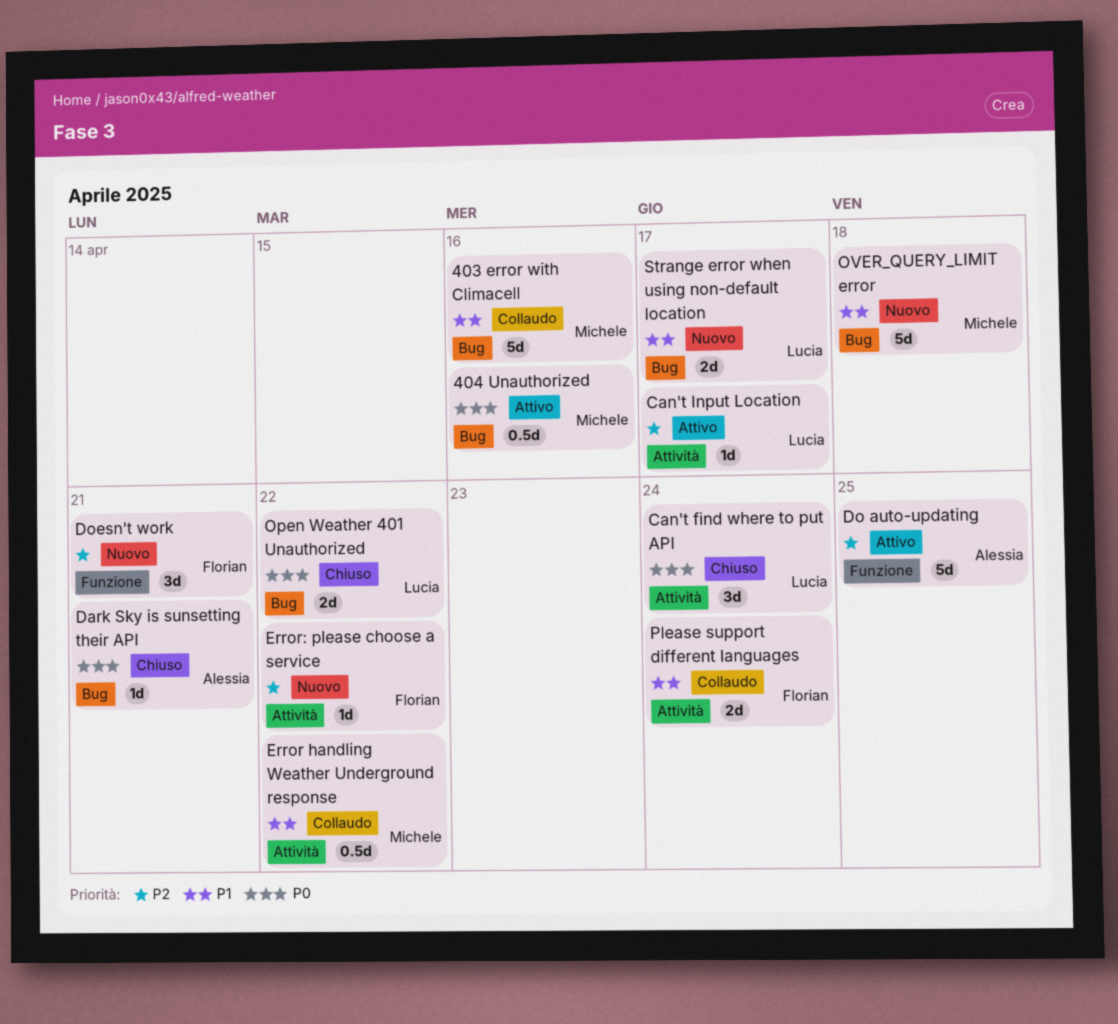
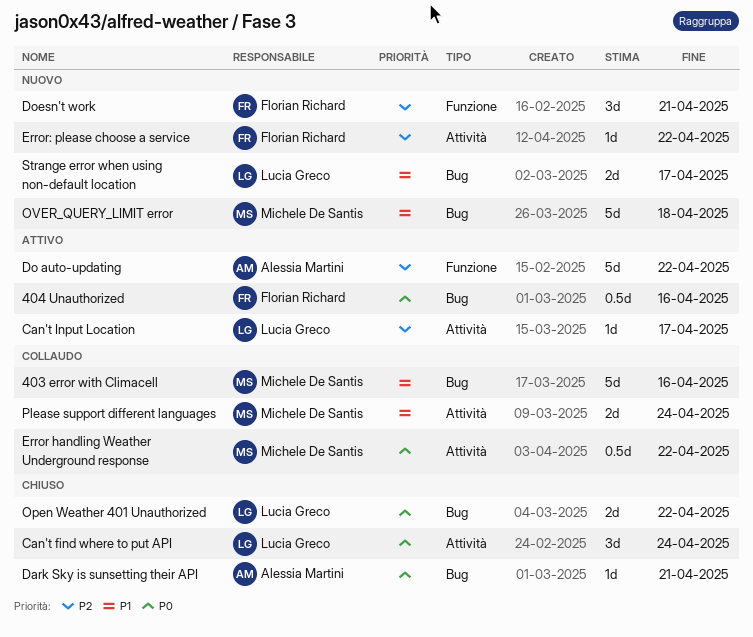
404 Unauthorized, owner: Michele De Santis -> Florian Richard
Do auto-updating, due: Apr 25 -> Apr 22
Error handling Weather Underground response, priority: P1 -> P0
Please support different languages, owner: Florian Richard -> Michele De Santis

